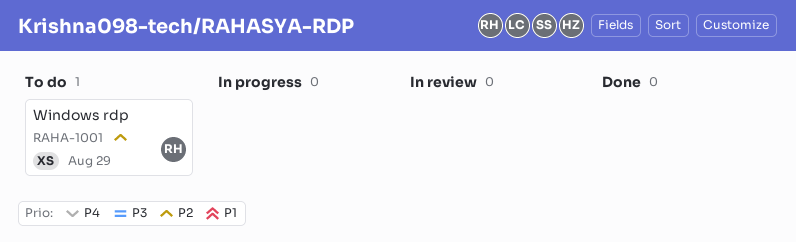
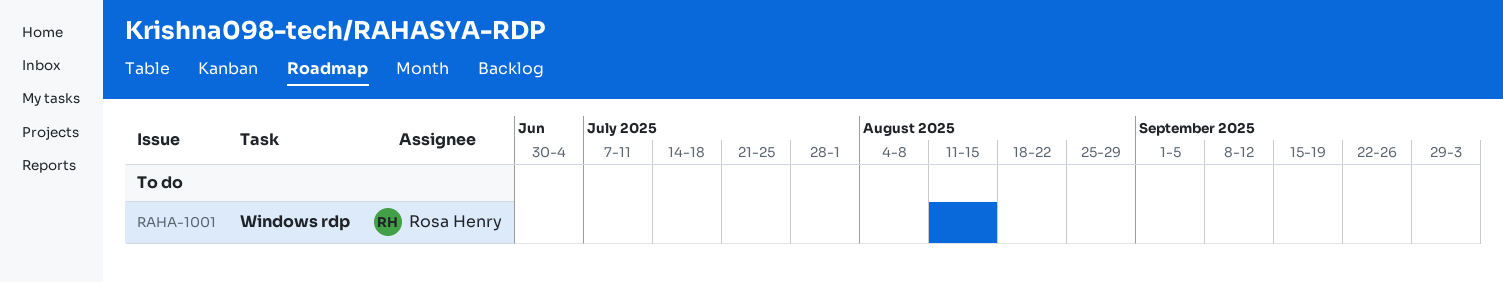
RAHA-1001, due: Aug 29 -> Aug 15

